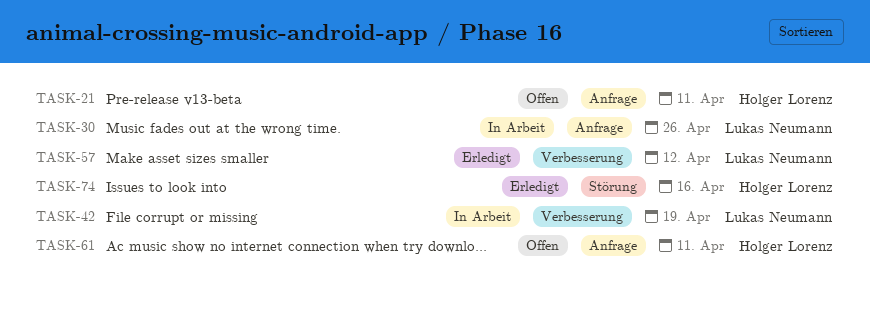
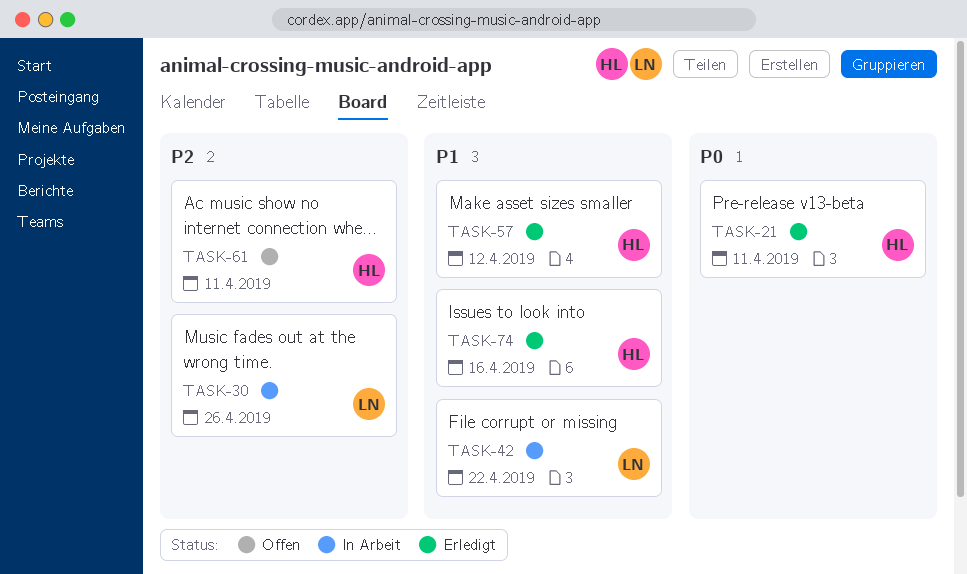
TASK-21, status: Offen -> Erledigt
TASK-42, due: Apr 19 -> Apr 22
TASK-57, owner: Lukas Neumann -> Holger Lorenz

